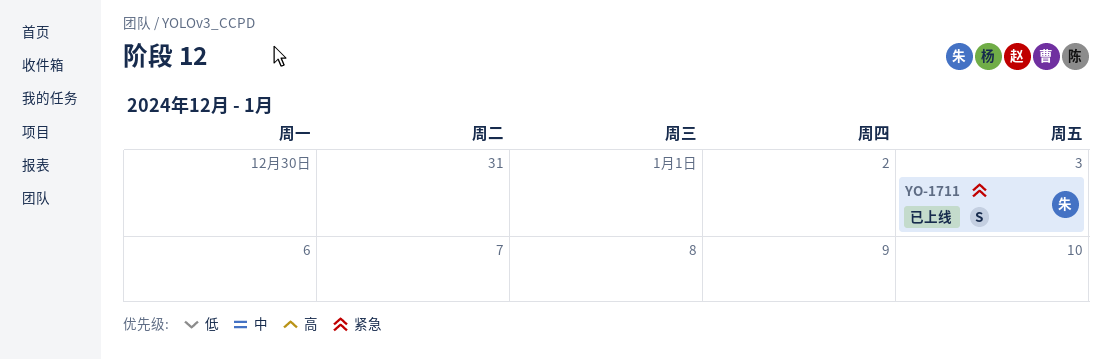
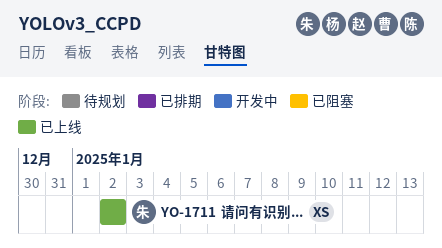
YO-1711, estimate: S -> XS
YO-1711, due: Jan 3 -> Jan 2

